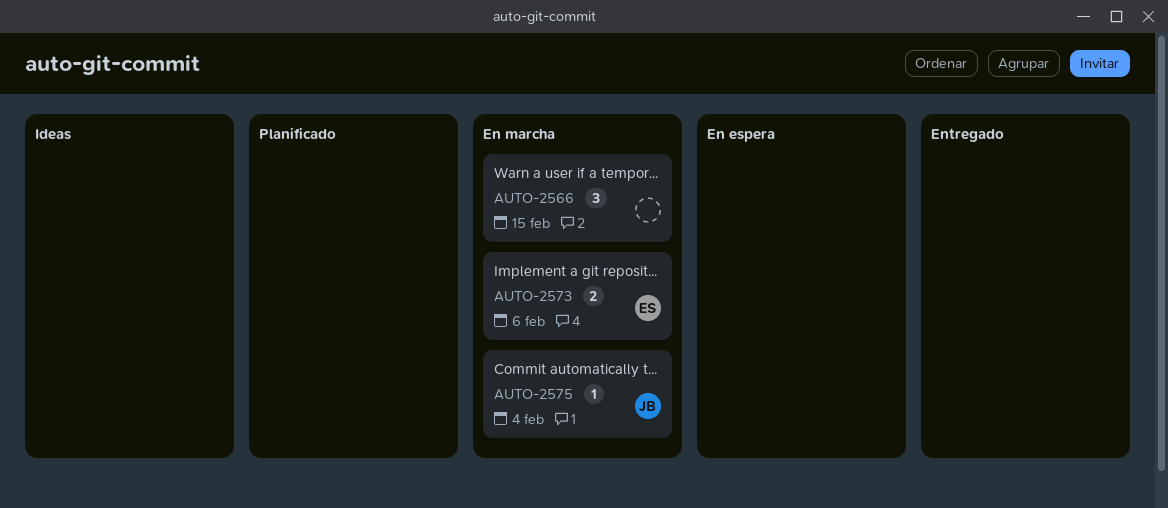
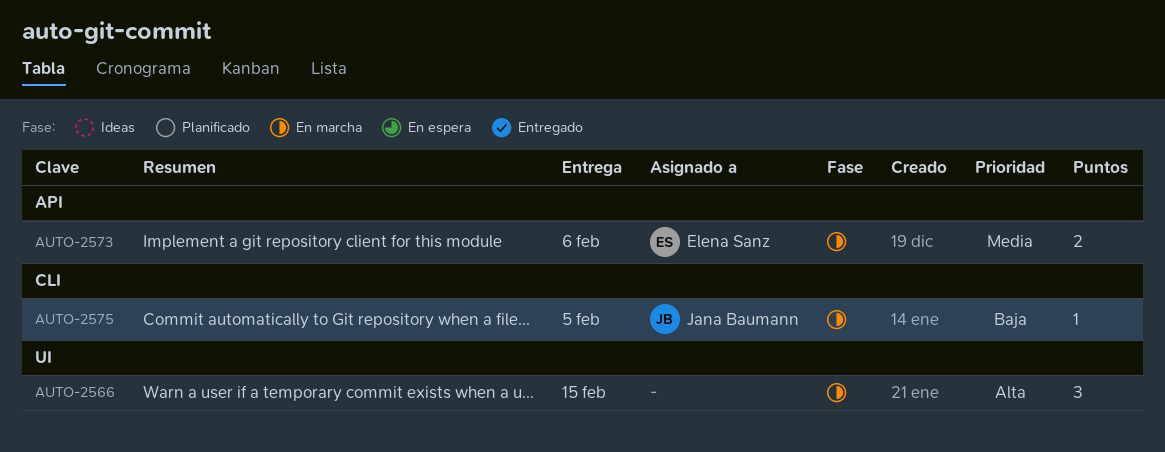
AUTO-2575, due: Feb 4 -> Feb 5

